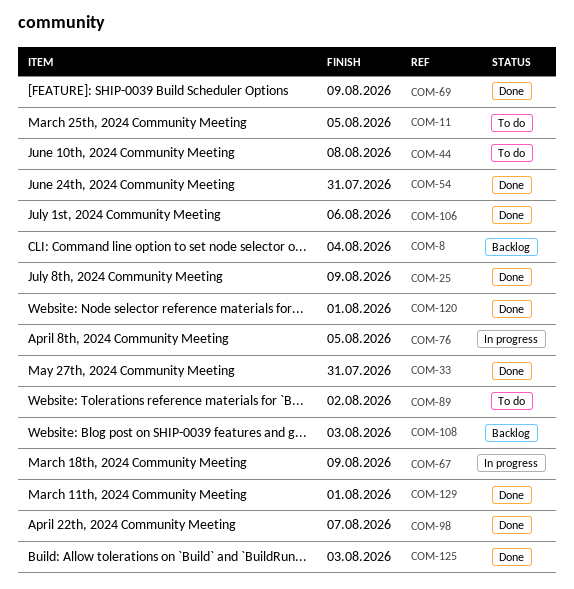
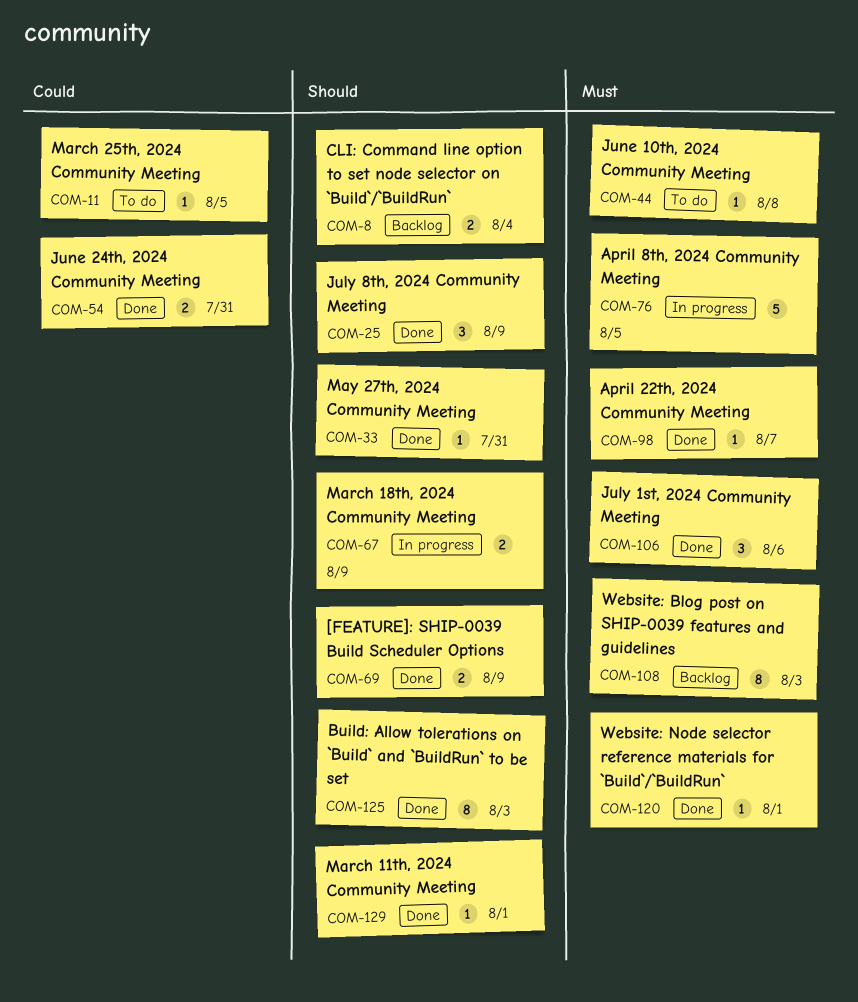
COM-89: present -> none

